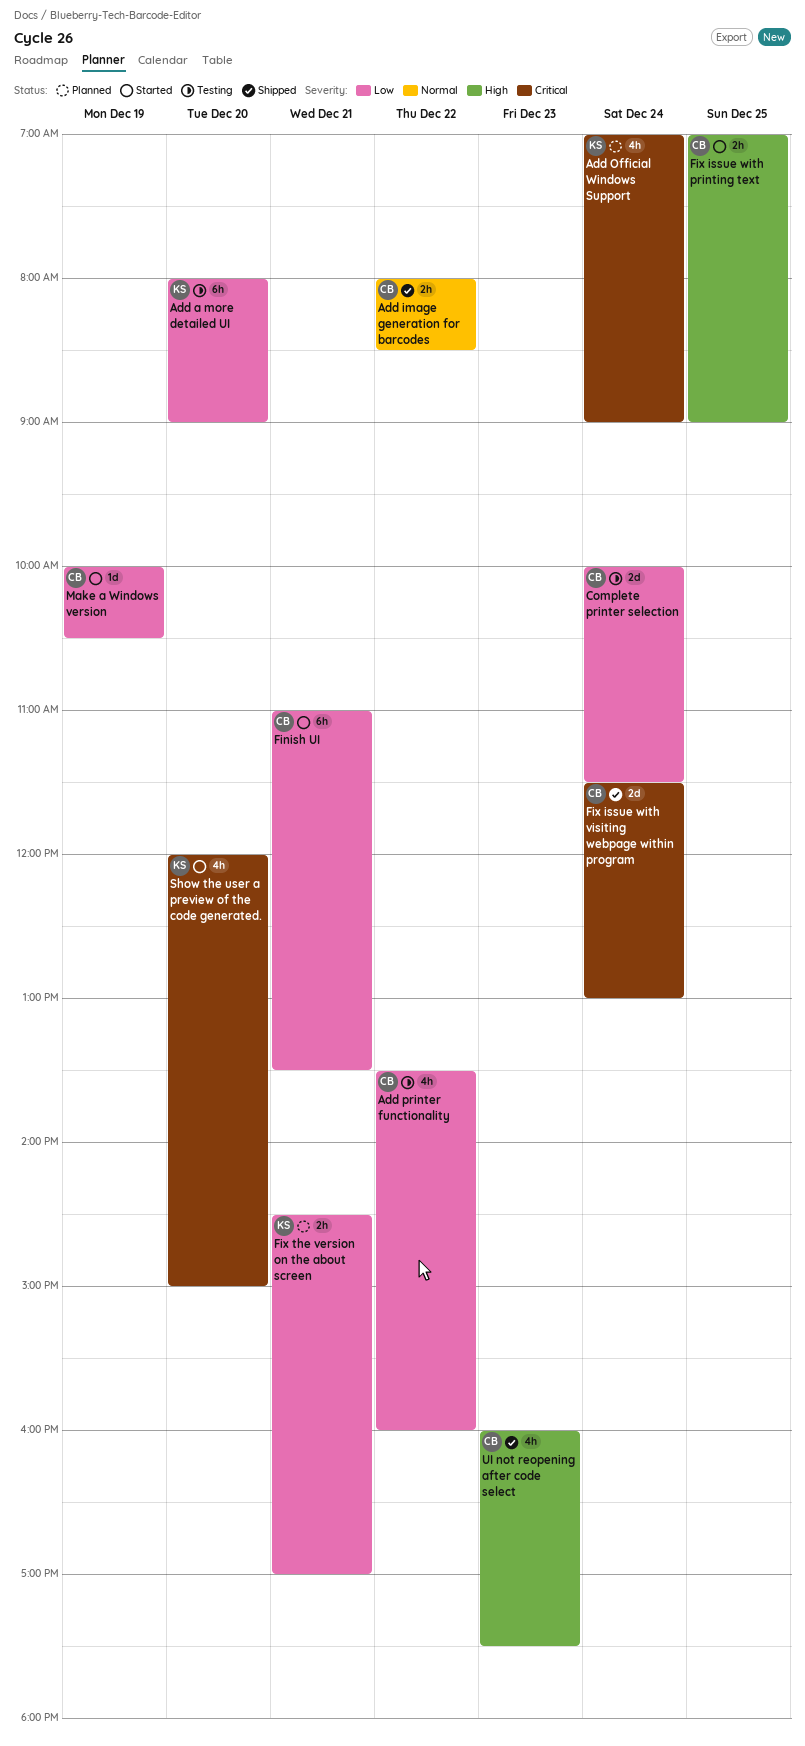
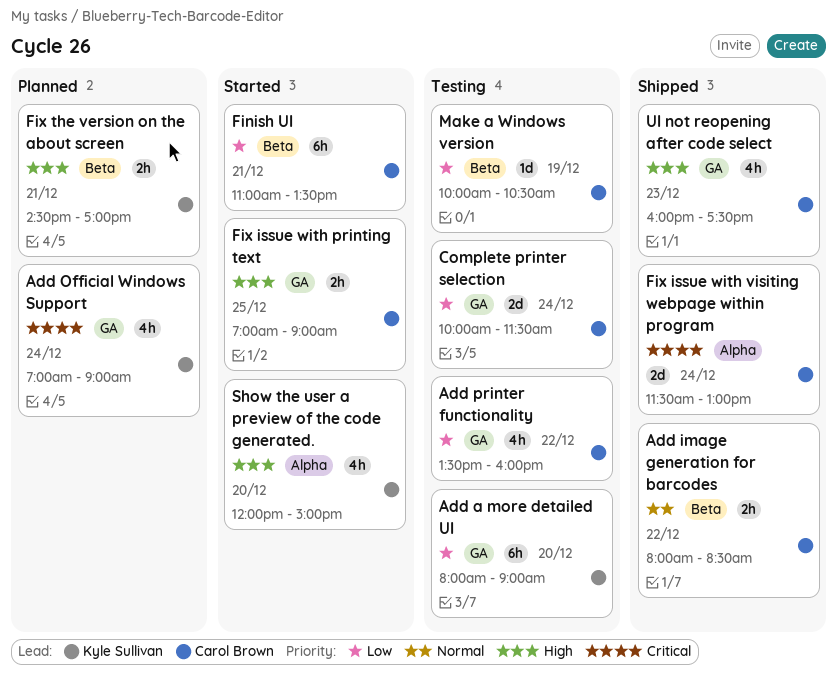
Fix the version on the about screen, priority: Low -> High
Make a Windows version, status: Started -> Testing
Show the user a preview of the code generated., priority: Critical -> High

